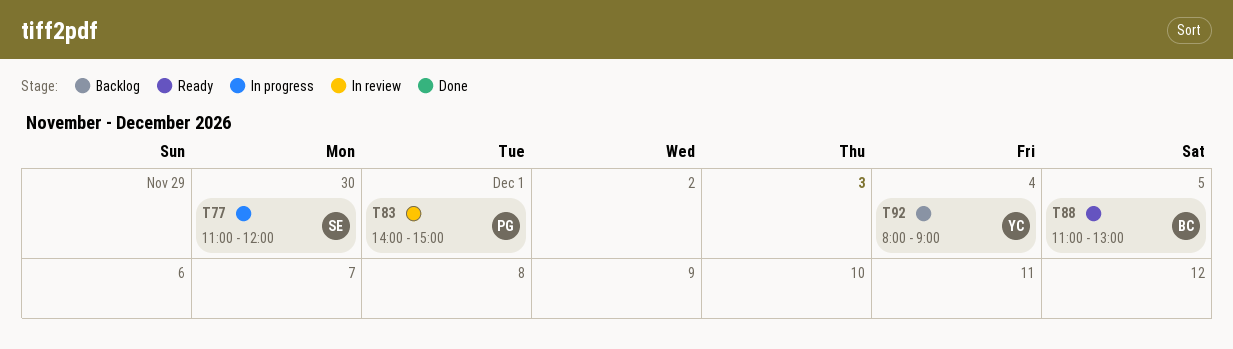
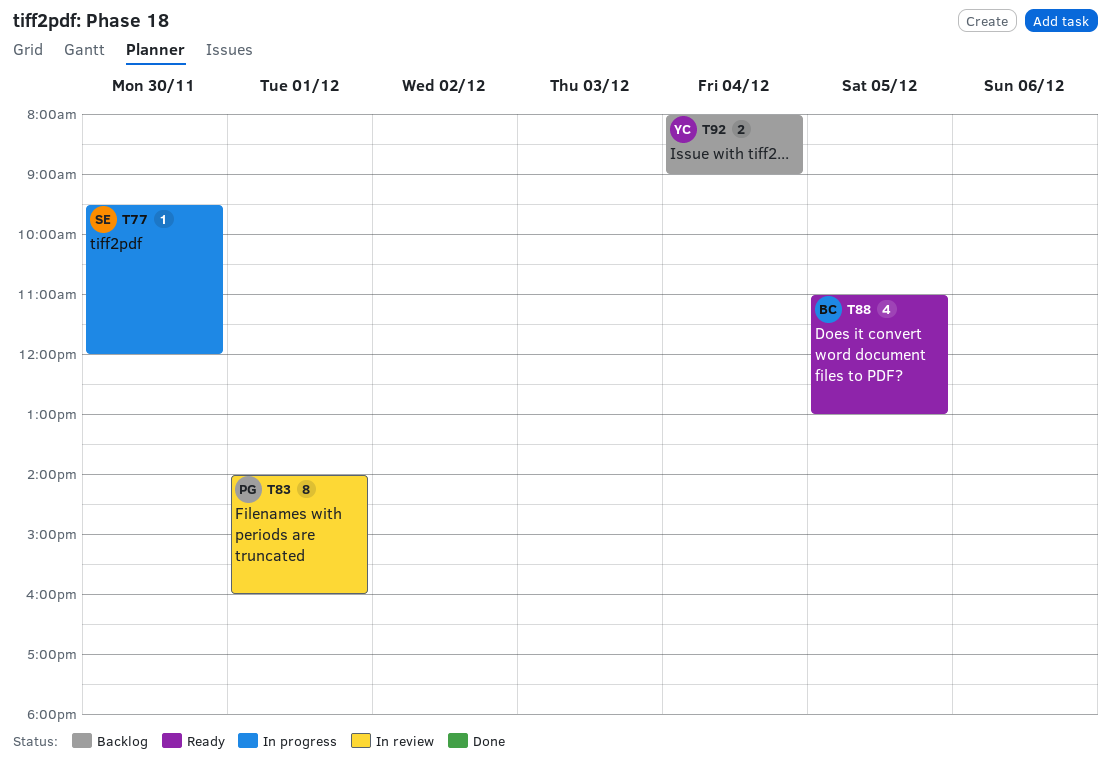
T77, begins: 11:00 -> 09:30
T83, ends: 15:00 -> 16:00

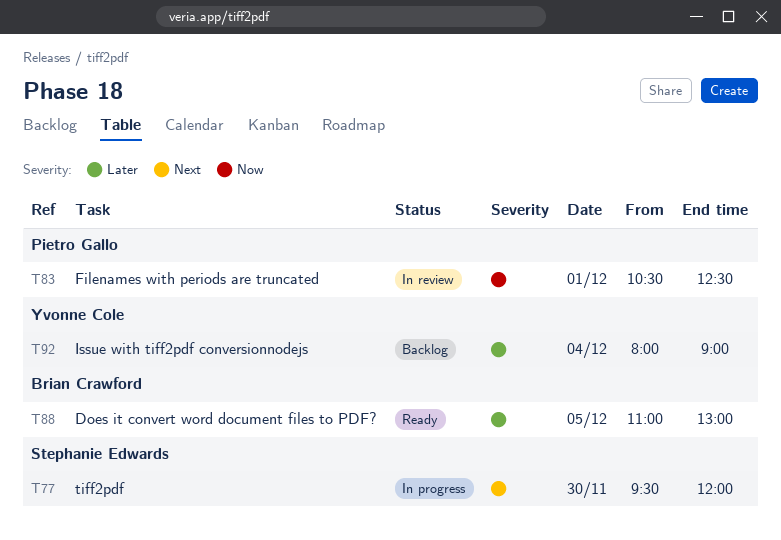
T83, begins: 14:00 -> 10:30
T83, ends: 16:00 -> 12:30

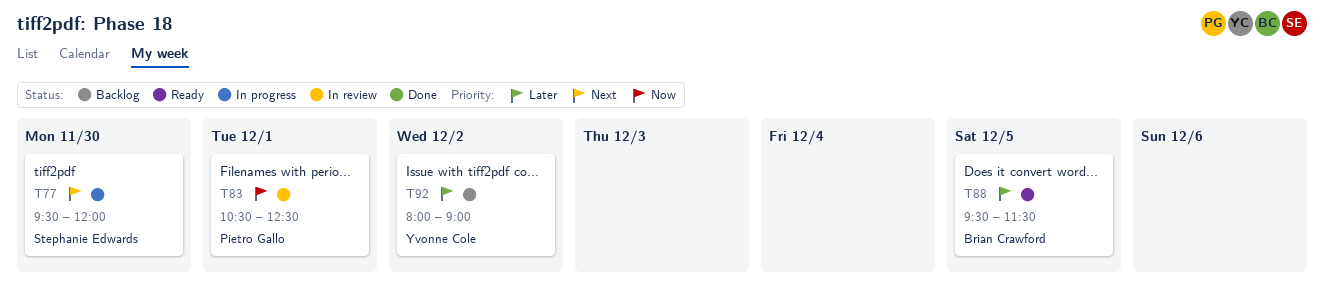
T88, begins: 11:00 -> 09:30
T88, ends: 13:00 -> 11:30
T92, day: Dec 4 -> Dec 2

